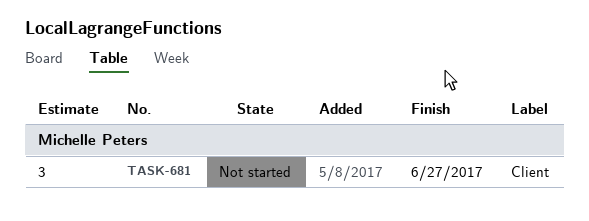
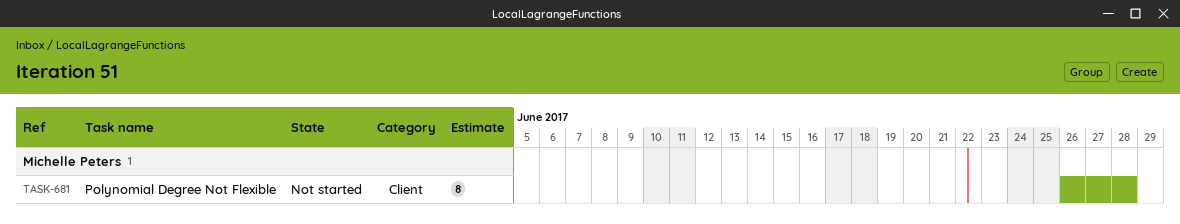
TASK-681, estimate: 3 -> 8
TASK-681, due: Jun 27 -> Jun 28

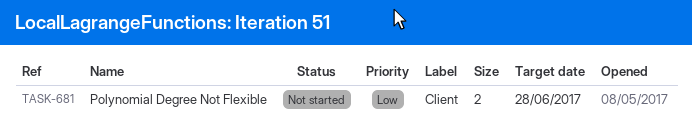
TASK-681, estimate: 8 -> 2

